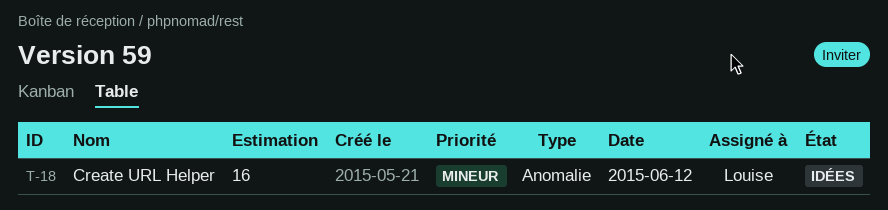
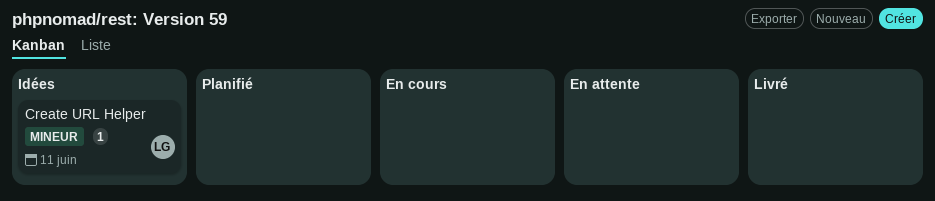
Create URL Helper, estimate: 16 -> 1
Create URL Helper, day: Jun 12 -> Jun 11

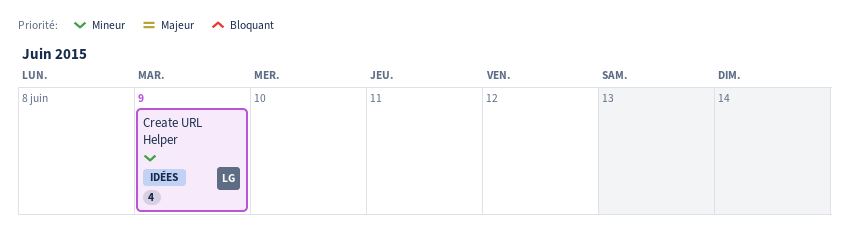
Create URL Helper, estimate: 1 -> 4
Create URL Helper, day: Jun 11 -> Jun 9

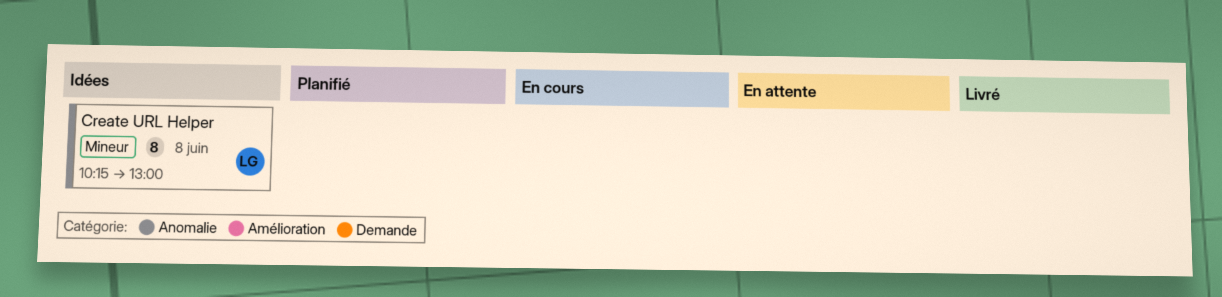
Create URL Helper, estimate: 4 -> 8
Create URL Helper, day: Jun 9 -> Jun 8

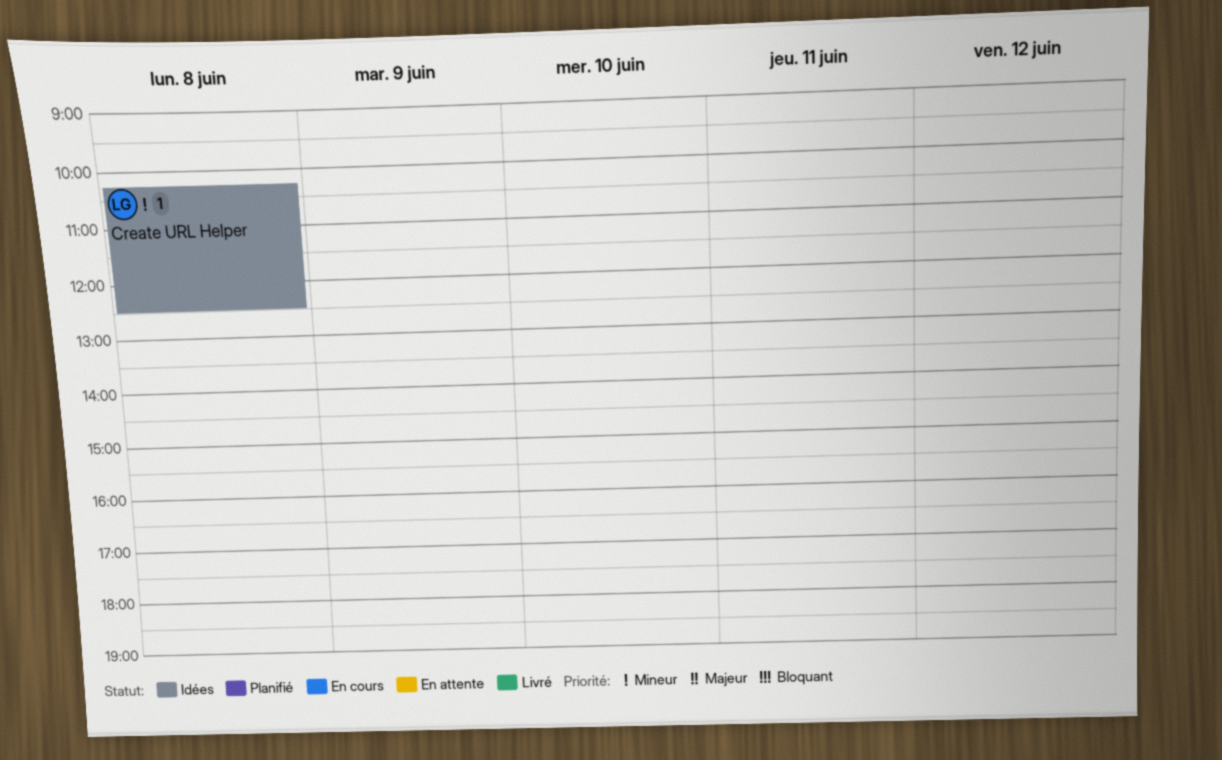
Create URL Helper, estimate: 8 -> 1
Create URL Helper, ends: 13:00 -> 12:30

